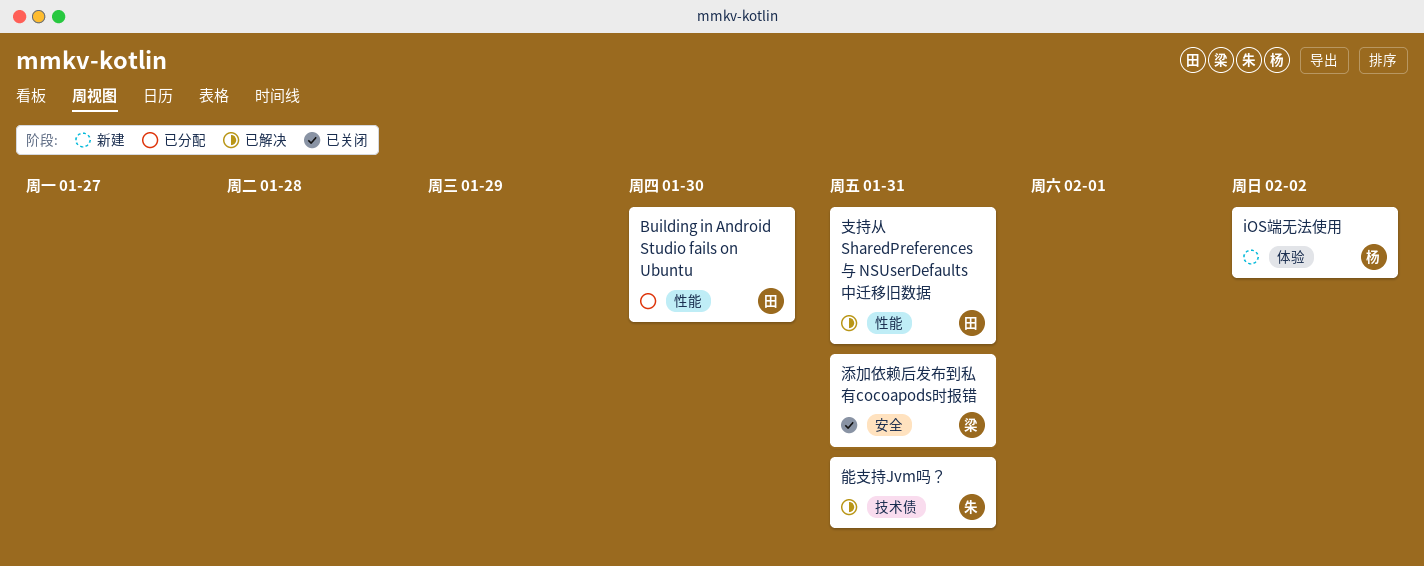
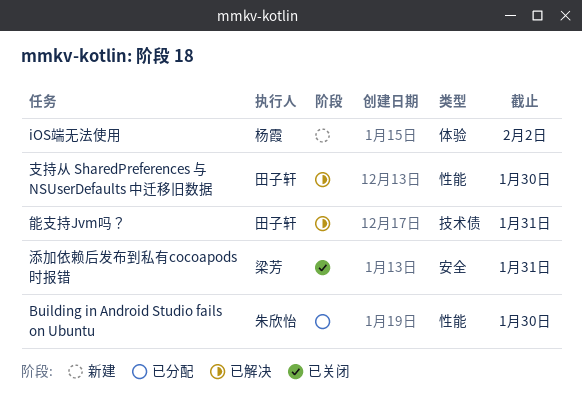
Building in Android Studio fails on Ubuntu, owner: 田子轩 -> 朱欣怡
支持从 SharedPreferences 与 NSUserDefaults 中迁移旧数据, due: Jan 31 -> Jan 30
能支持Jvm吗？, owner: 朱欣怡 -> 田子轩

